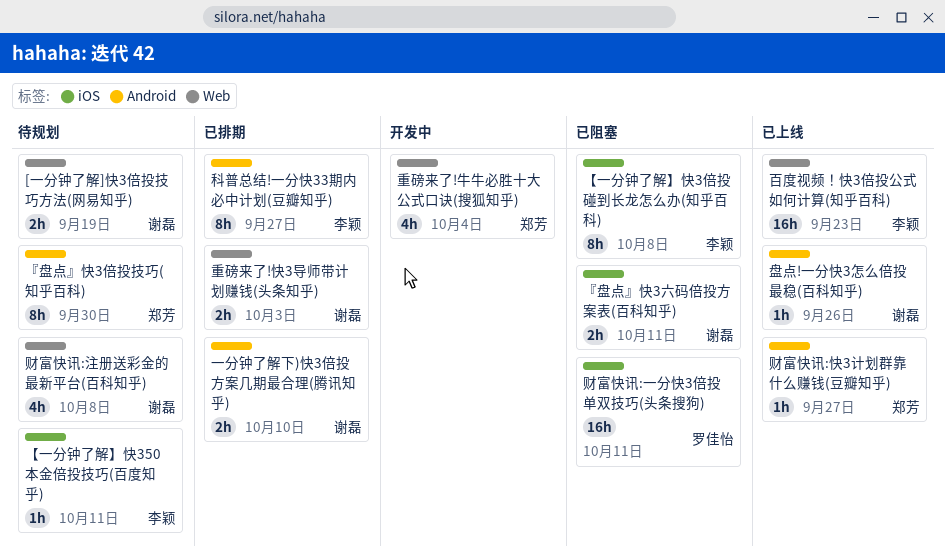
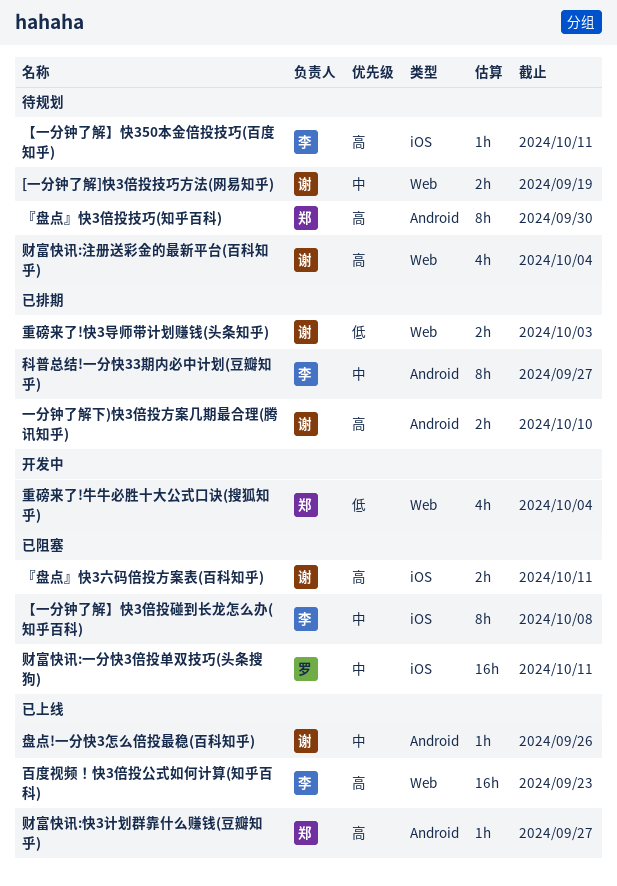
财富快讯:注册送彩金的最新平台(百科知乎), due: Oct 8 -> Oct 4

